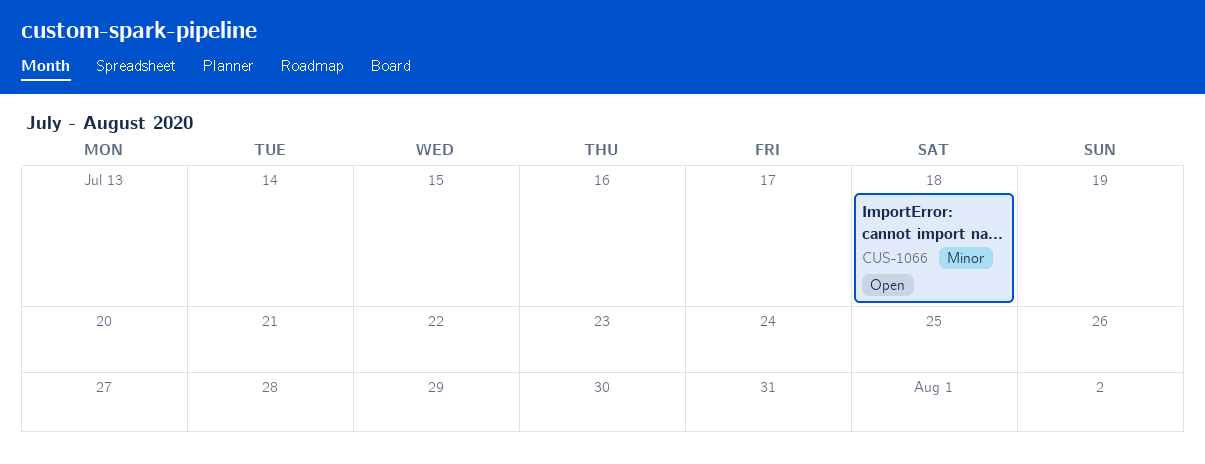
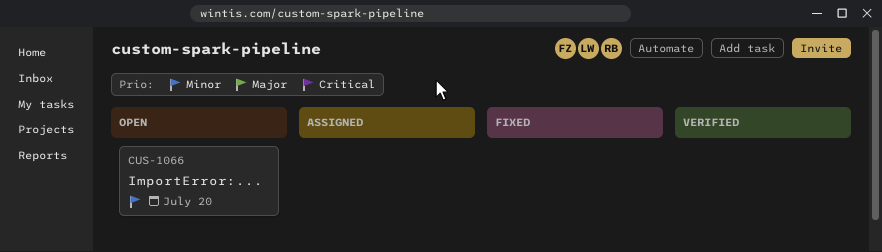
CUS-1066, due: Jul 18 -> Jul 20

